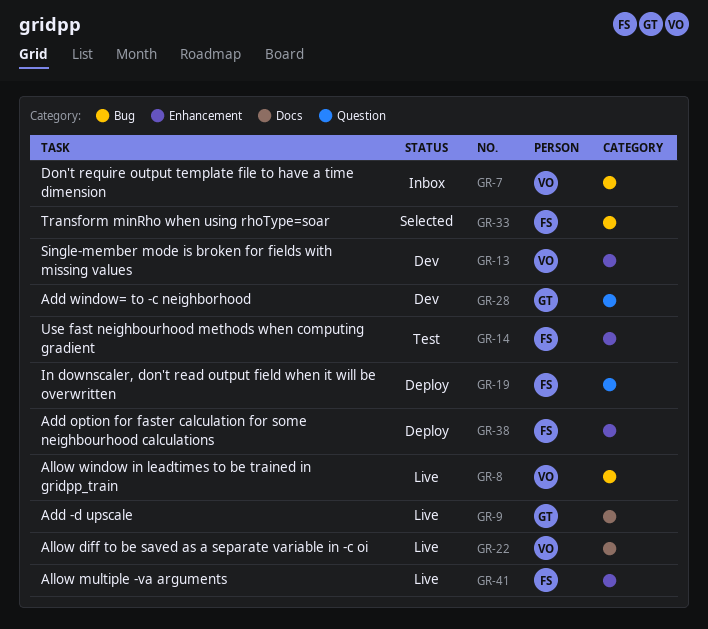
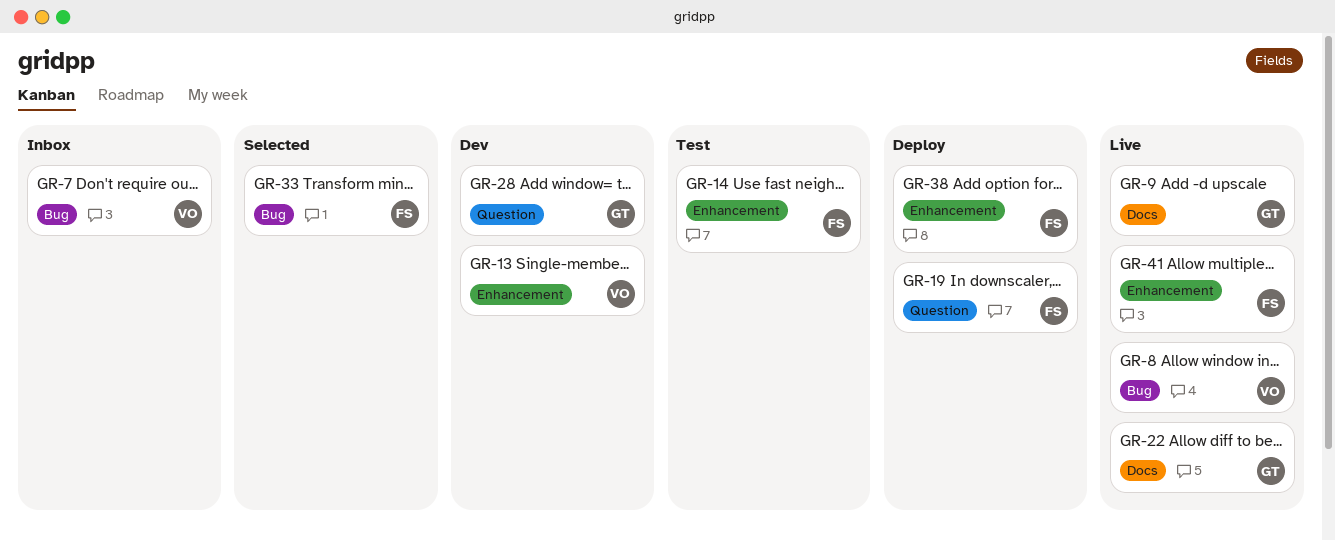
GR-22, owner: VO -> GT

